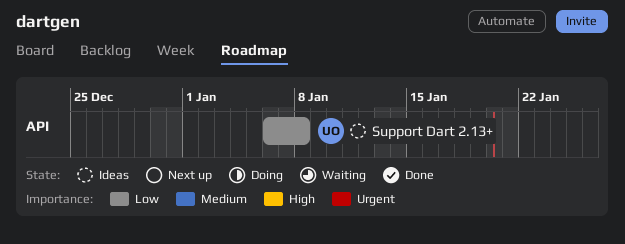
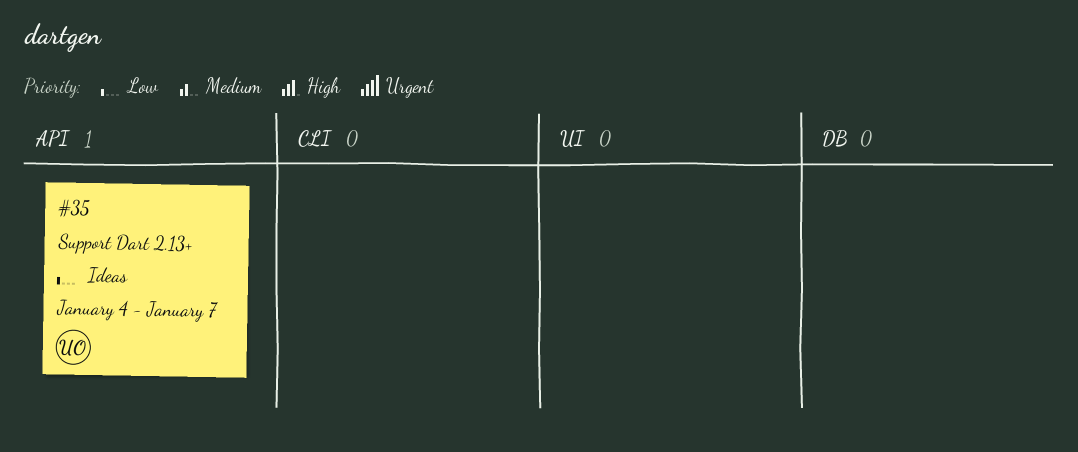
Support Dart 2.13+, start: Jan 6 -> Jan 4
Support Dart 2.13+, due: Jan 8 -> Jan 7

